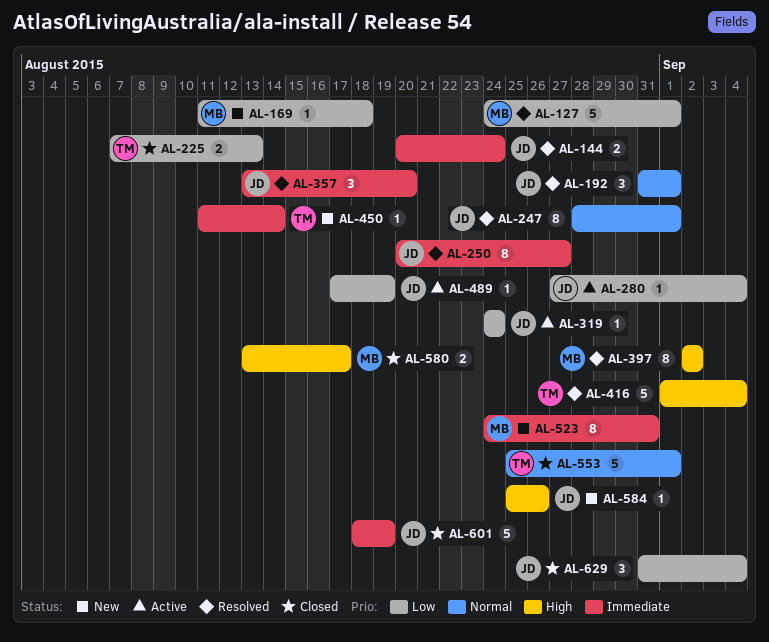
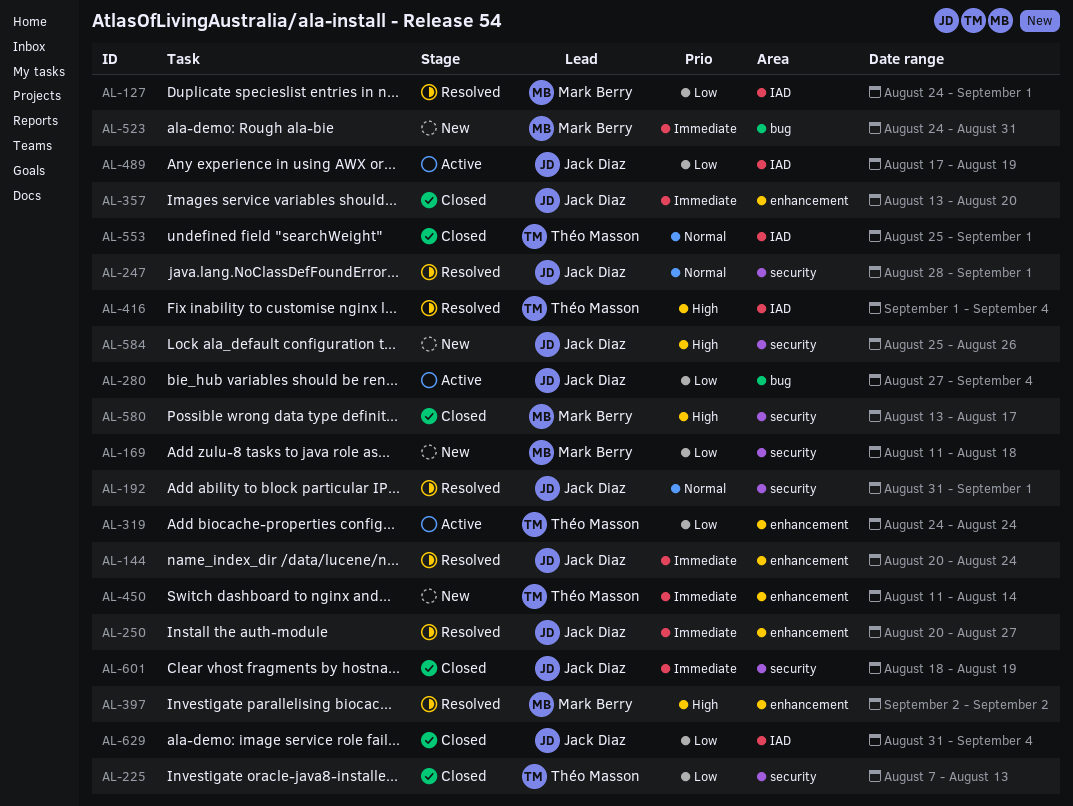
AL-319, owner: Jack Diaz -> Théo Masson
AL-357, status: Resolved -> Closed

